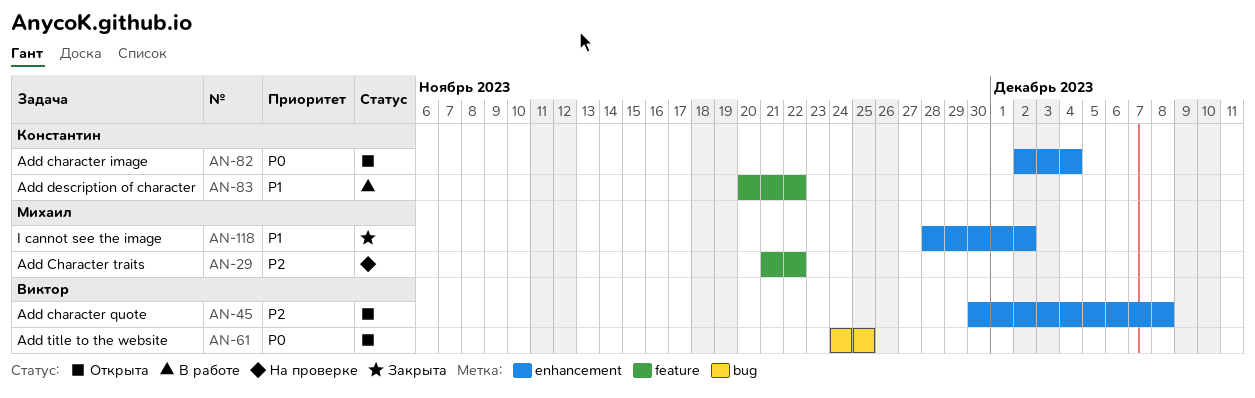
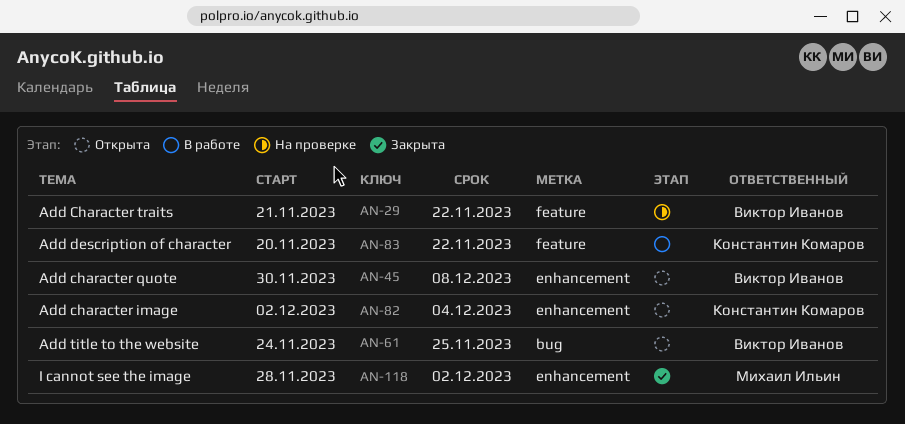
AN-29, owner: Михаил Ильин -> Виктор Иванов

